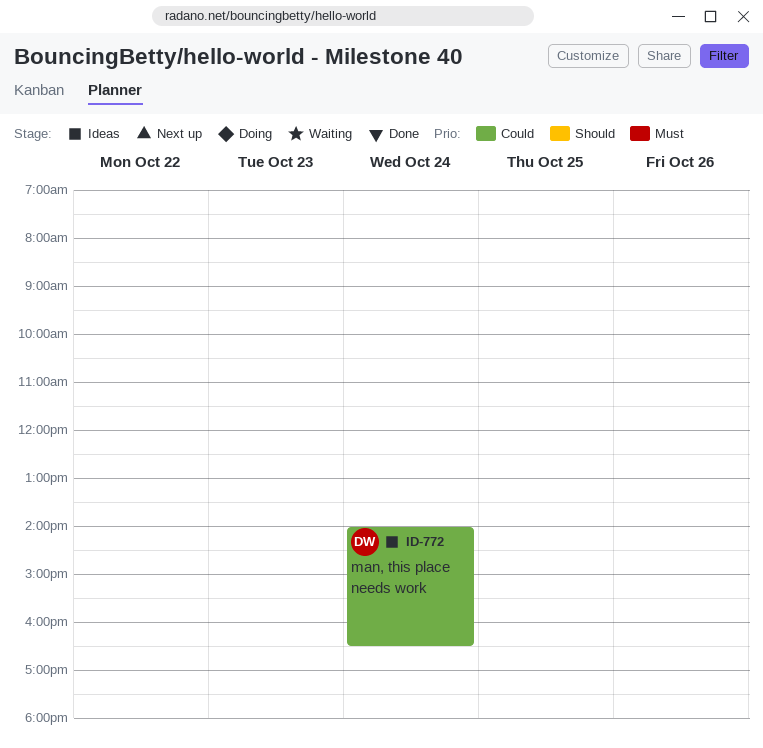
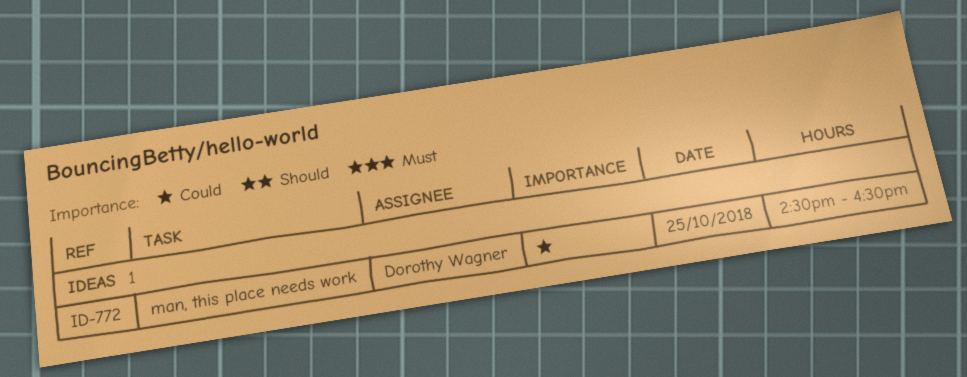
ID-772, day: Oct 24 -> Oct 25
ID-772, begins: 14:00 -> 14:30

